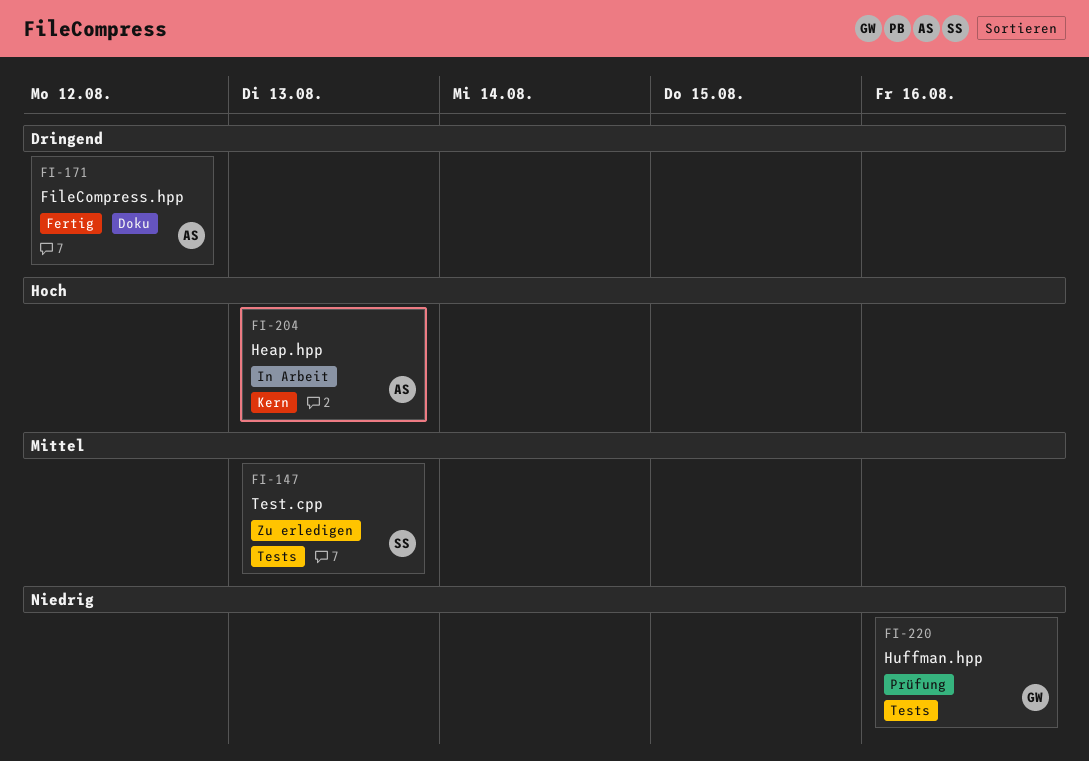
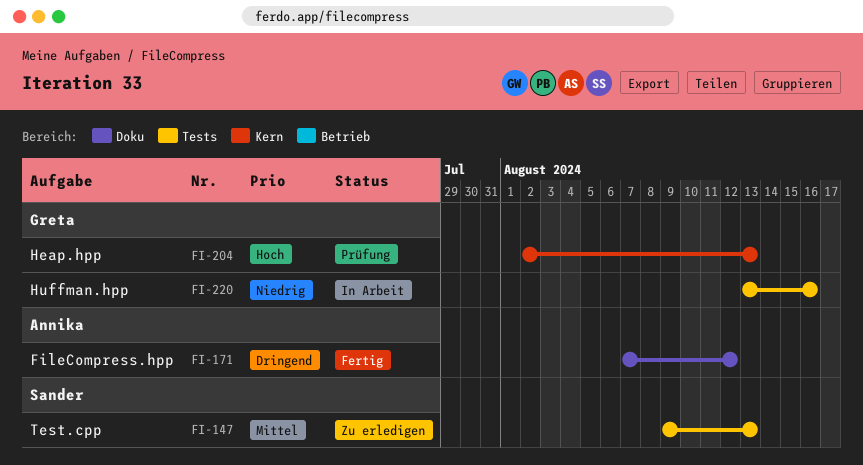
FI-204, status: In Arbeit -> Prüfung
FI-204, owner: Annika -> Greta
FI-220, status: Prüfung -> In Arbeit

